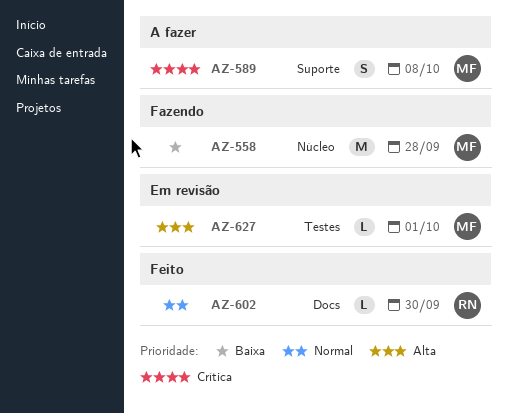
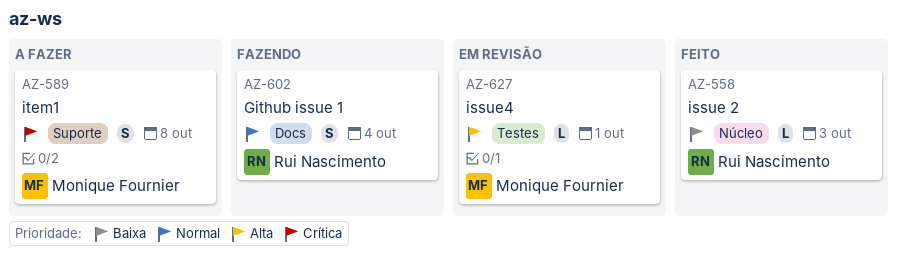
AZ-558, status: Fazendo -> Feito
AZ-558, owner: Monique Fournier -> Rui Nascimento
AZ-558, estimate: M -> L
AZ-558, due: Sep 28 -> Oct 3
AZ-602, status: Feito -> Fazendo
AZ-602, estimate: L -> S
AZ-602, due: Sep 30 -> Oct 4

